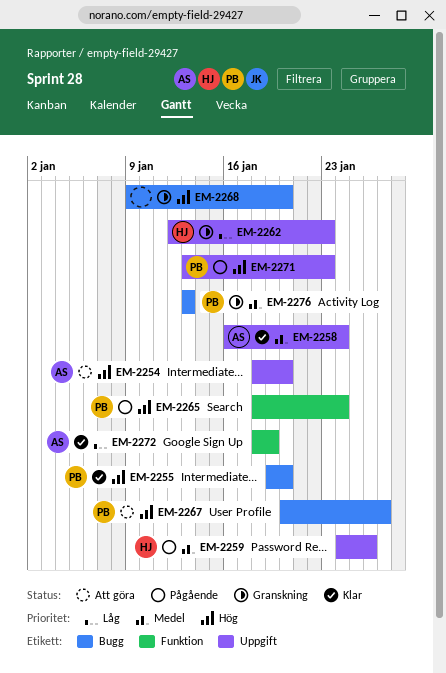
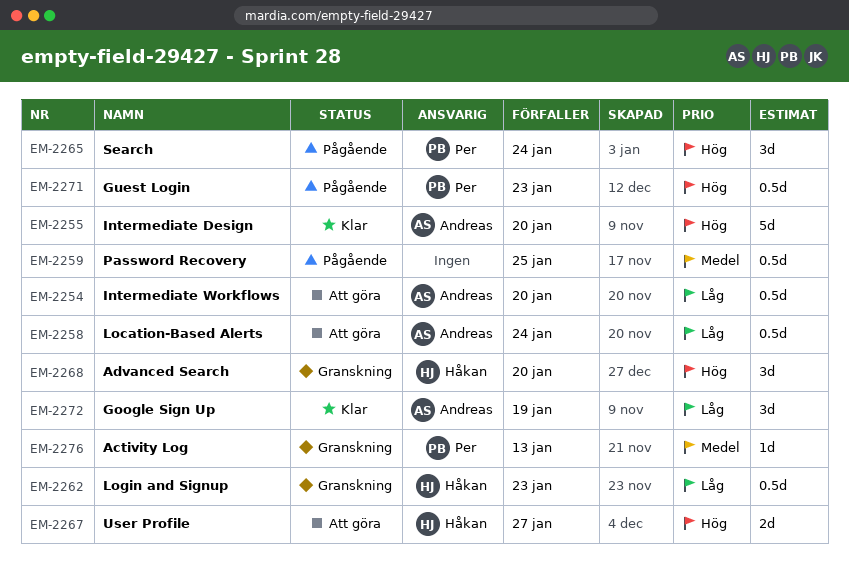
EM-2254, priority: Hög -> Låg
EM-2255, owner: Per -> Andreas
EM-2258, status: Klar -> Att göra
EM-2258, priority: Medel -> Låg
EM-2259, owner: Håkan -> none
EM-2259, due: Jan 26 -> Jan 25
EM-2267, owner: Per -> Håkan
EM-2268, owner: none -> Håkan

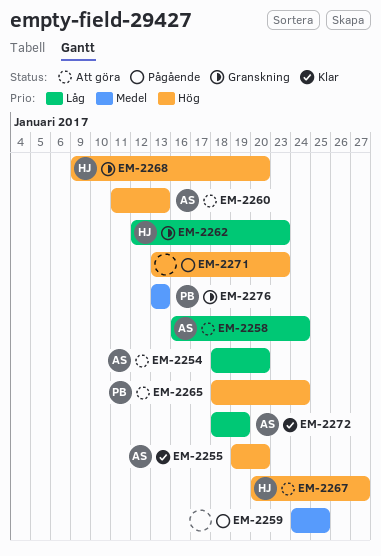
EM-2260: none -> present
EM-2265, status: Pågående -> Att göra
EM-2271, owner: Per -> none

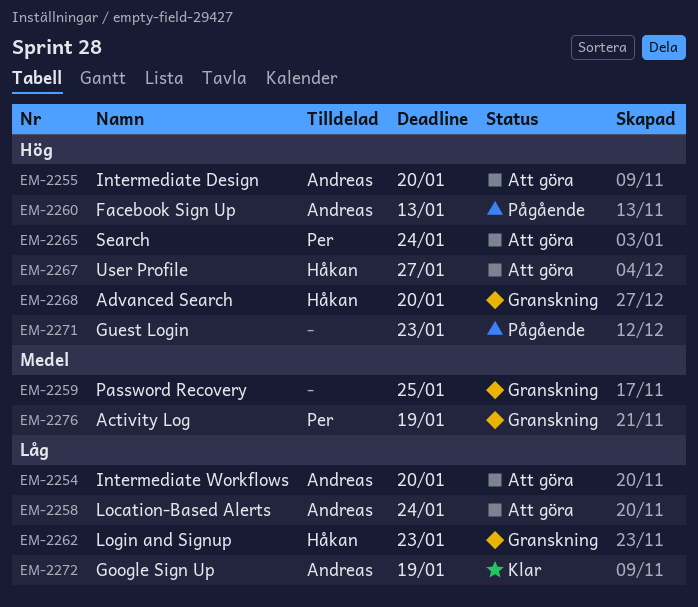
EM-2255, status: Klar -> Att göra
EM-2259, status: Pågående -> Granskning
EM-2260, status: Att göra -> Pågående
EM-2276, due: Jan 13 -> Jan 19

